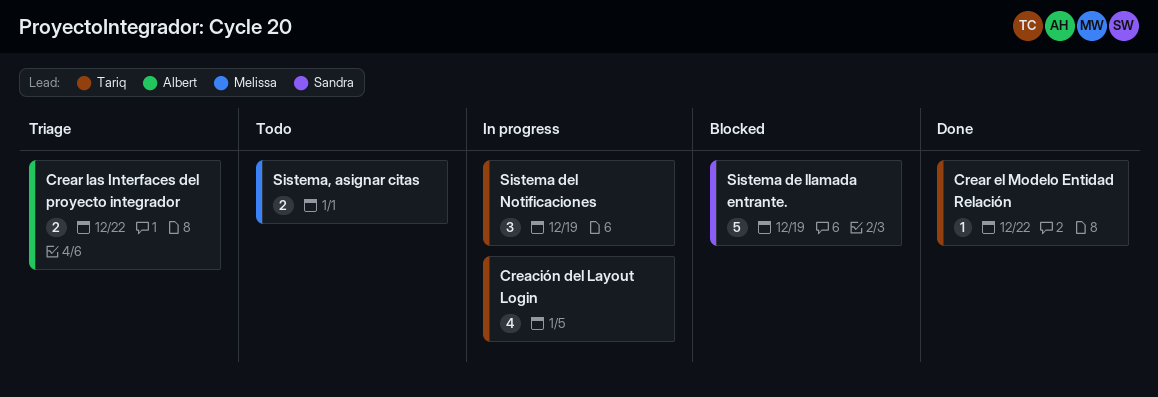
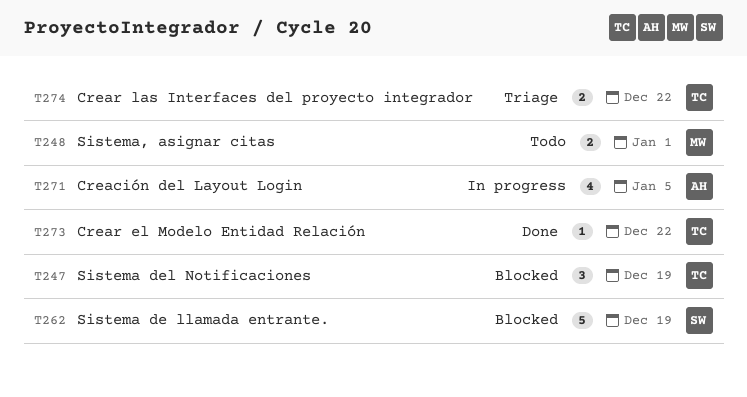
Creación del Layout Login, owner: Tariq -> Albert
Crear las Interfaces del proyecto integrador, owner: Albert -> Tariq
Sistema del Notificaciones, status: In progress -> Blocked

